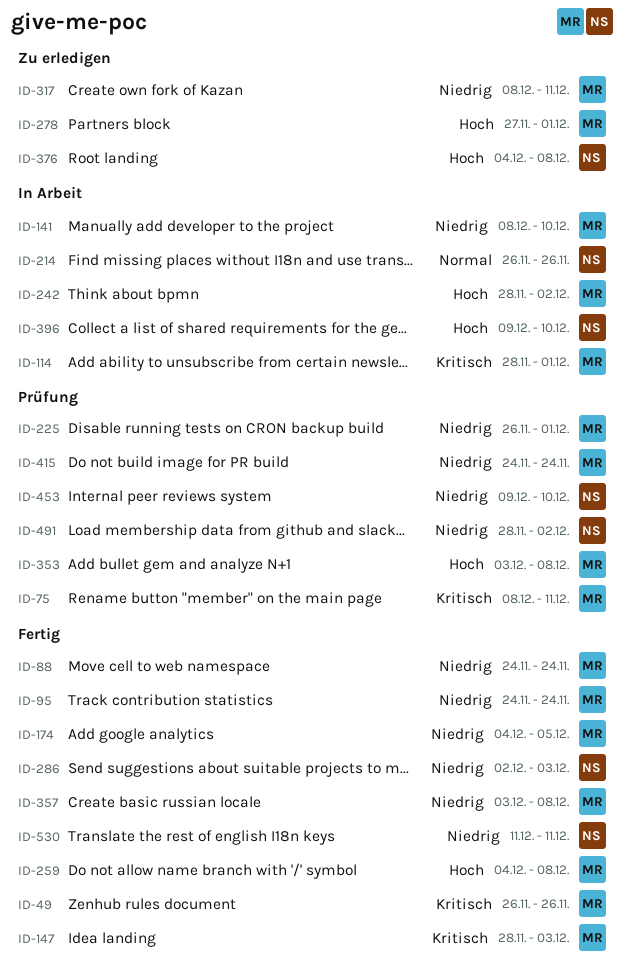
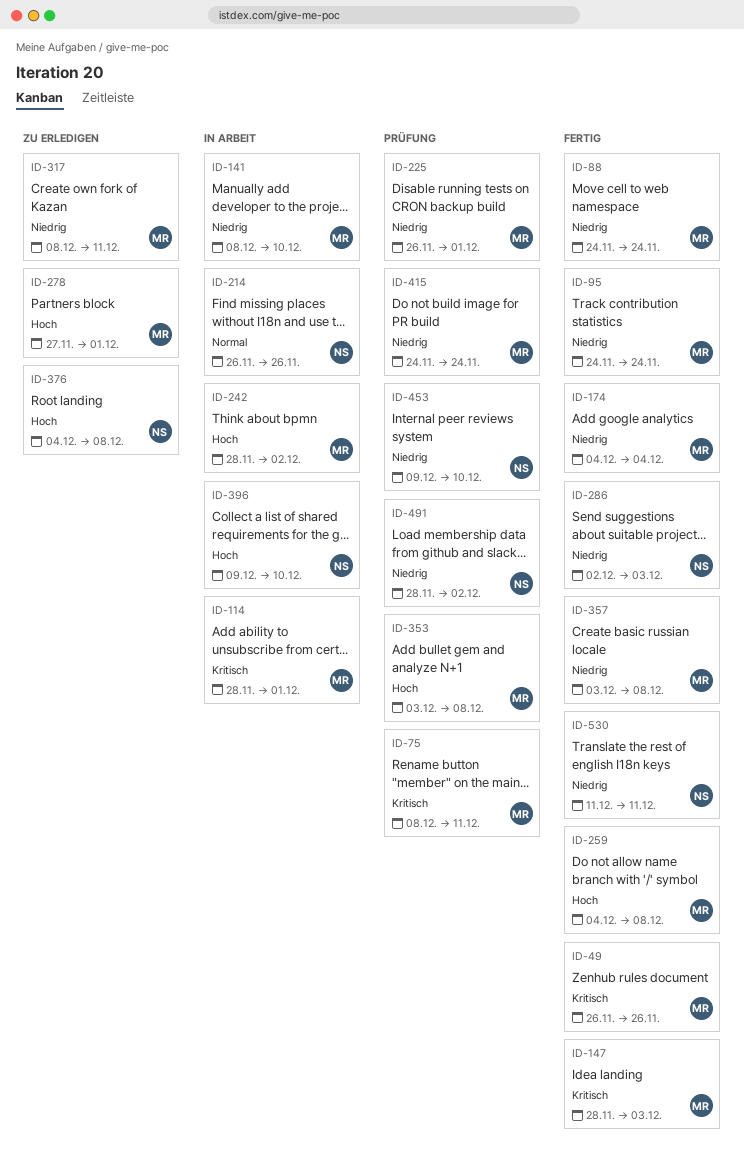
ID-174, due: Dec 5 -> Dec 4

